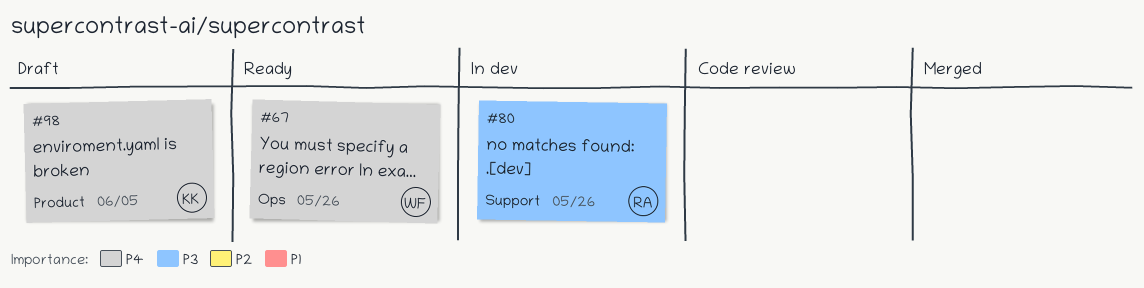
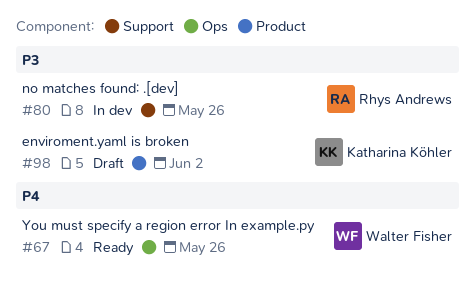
#98, priority: P4 -> P3
#98, due: Jun 5 -> Jun 2

